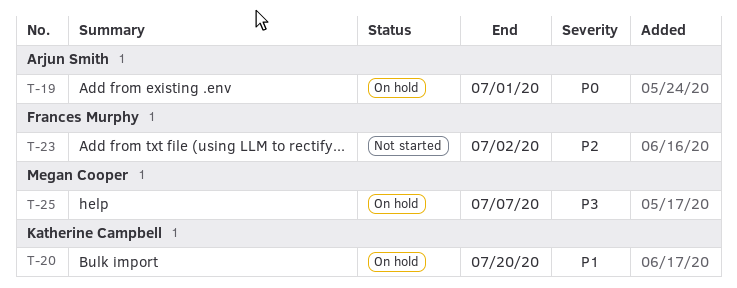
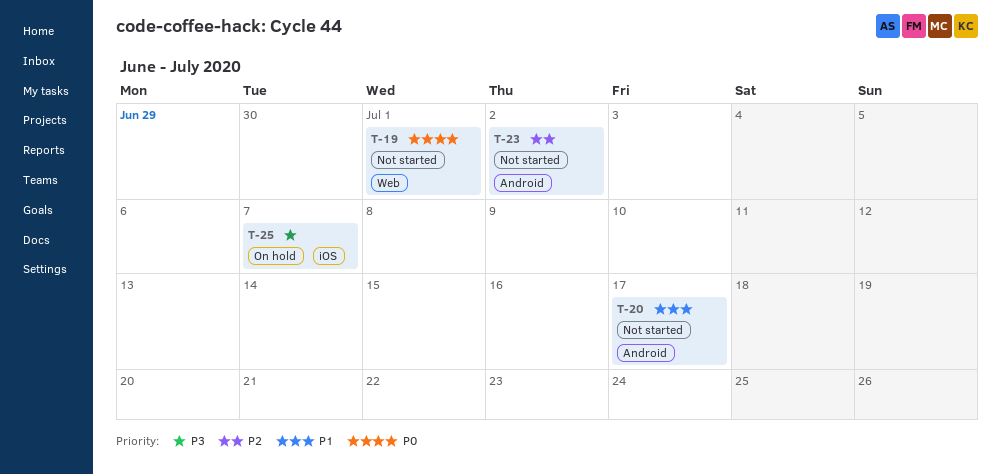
T-19, status: On hold -> Not started
T-20, status: On hold -> Not started
T-20, due: Jul 20 -> Jul 17

